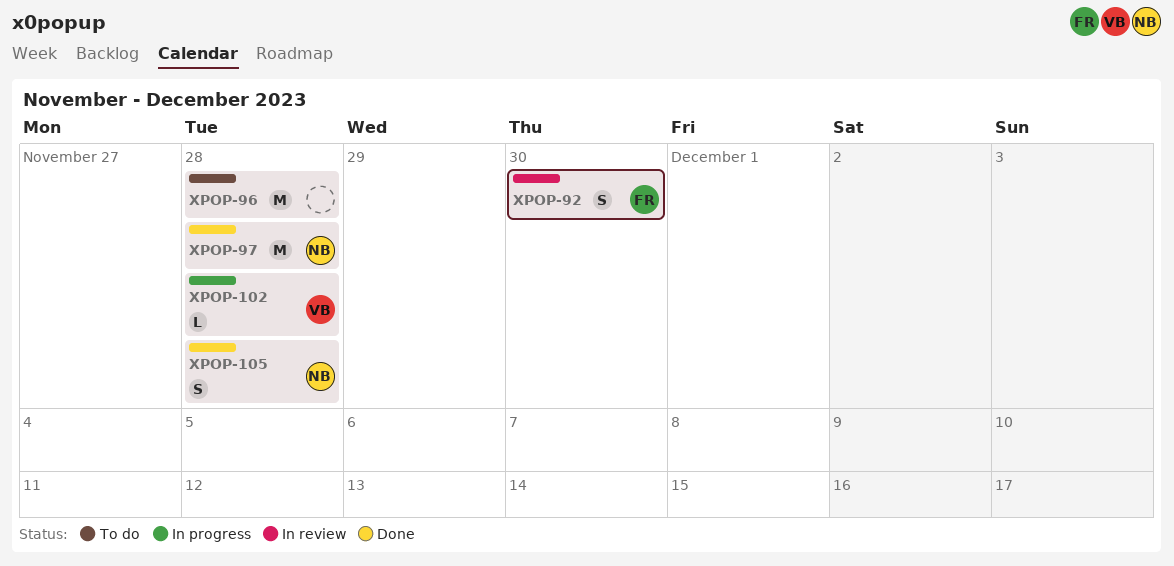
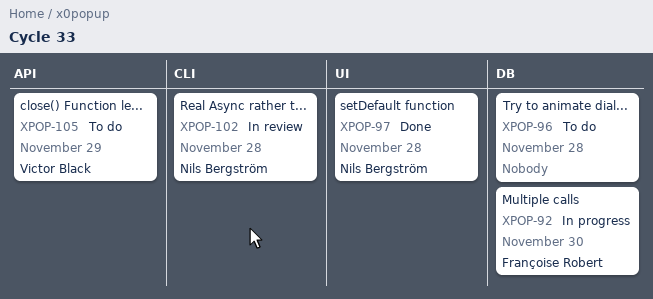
XPOP-92, status: In review -> In progress
XPOP-102, status: In progress -> In review
XPOP-102, owner: Victor Black -> Nils Bergström
XPOP-105, status: Done -> To do
XPOP-105, owner: Nils Bergström -> Victor Black
XPOP-105, due: Nov 28 -> Nov 29

